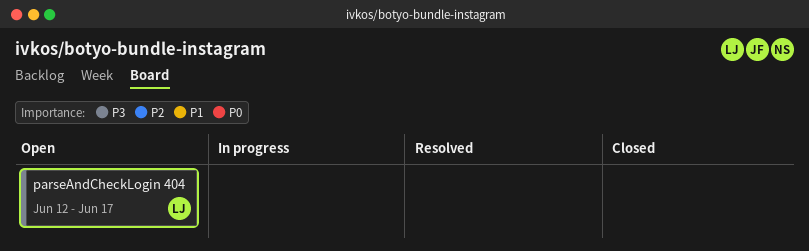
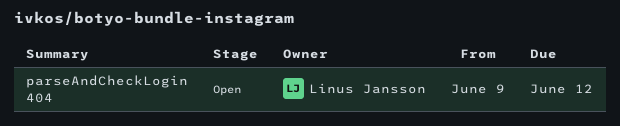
parseAndCheckLogin 404, start: Jun 12 -> Jun 9
parseAndCheckLogin 404, due: Jun 17 -> Jun 12

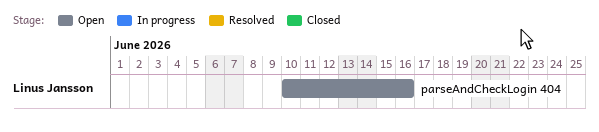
parseAndCheckLogin 404, start: Jun 9 -> Jun 10
parseAndCheckLogin 404, due: Jun 12 -> Jun 16

